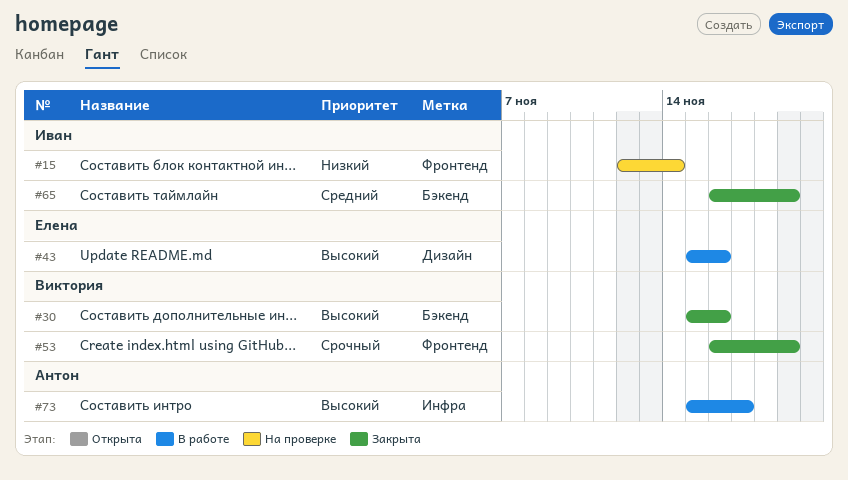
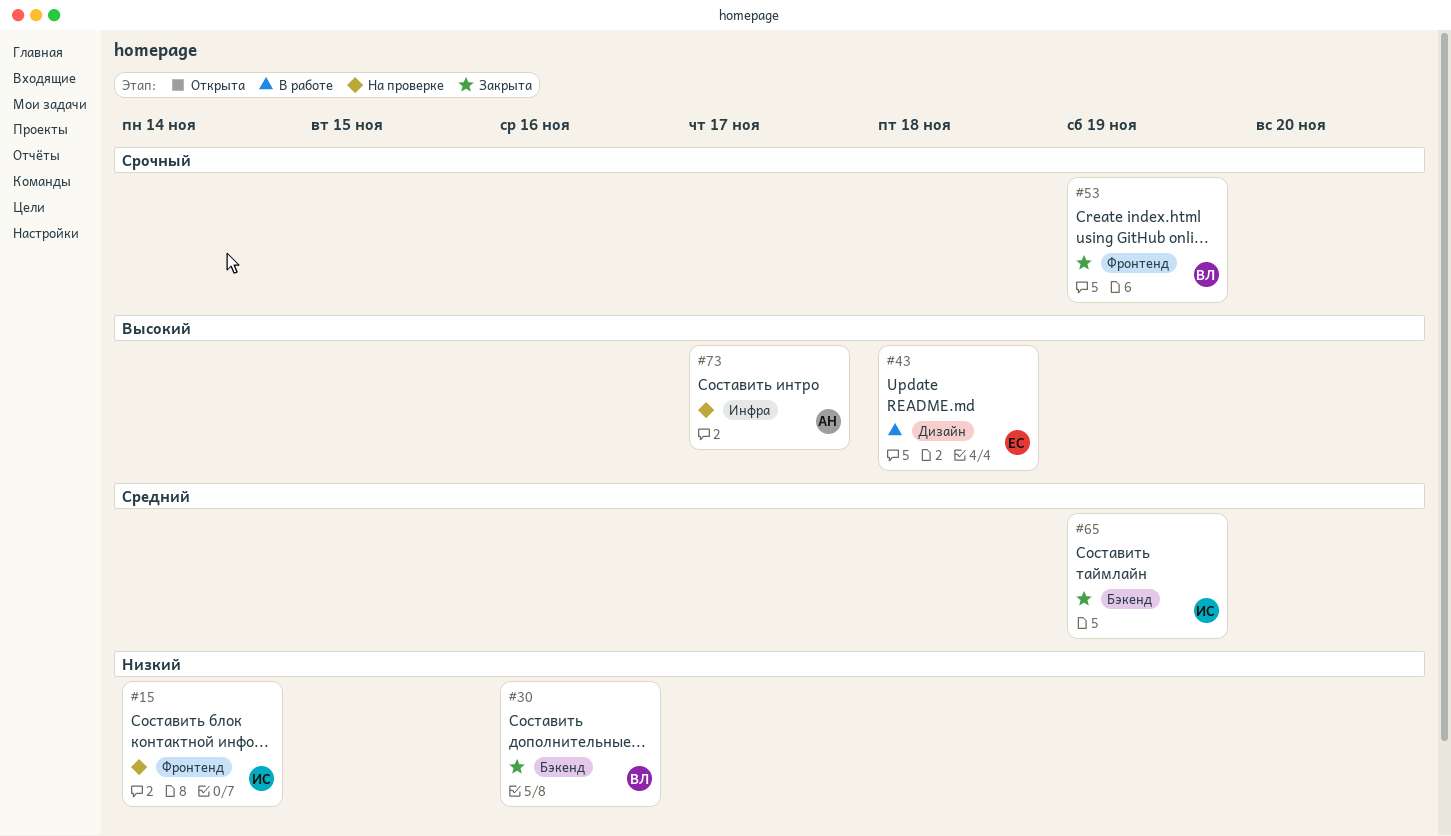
#30, priority: Высокий -> Низкий
#43, due: Nov 16 -> Nov 18
#73, status: В работе -> На проверке

